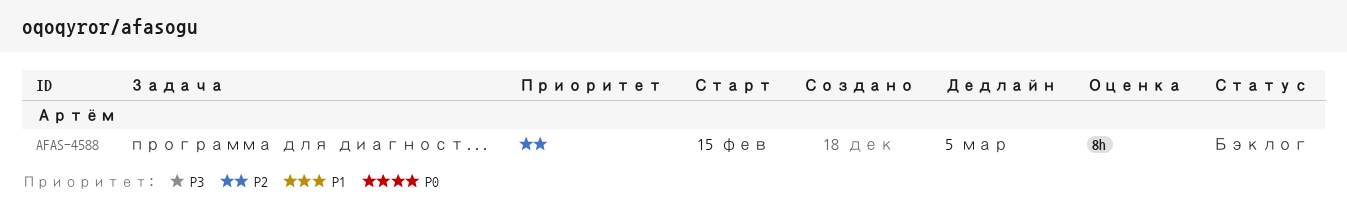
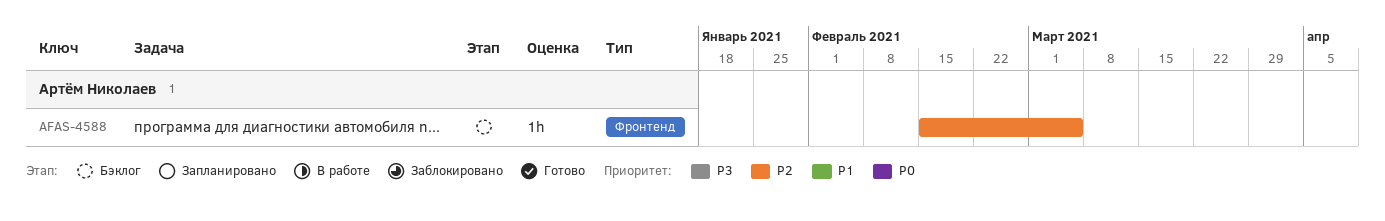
AFAS-4588, estimate: 8h -> 1h

